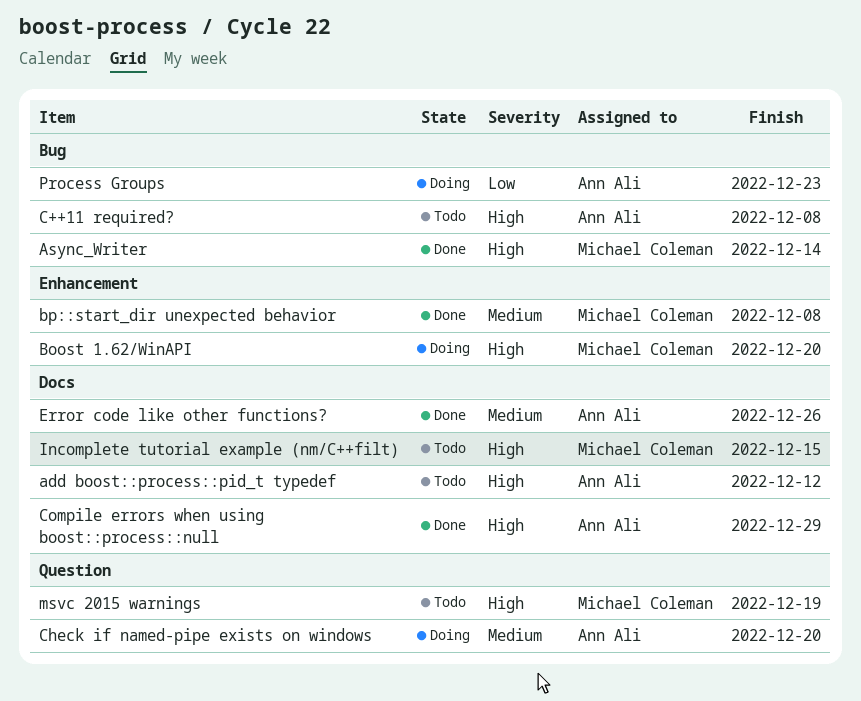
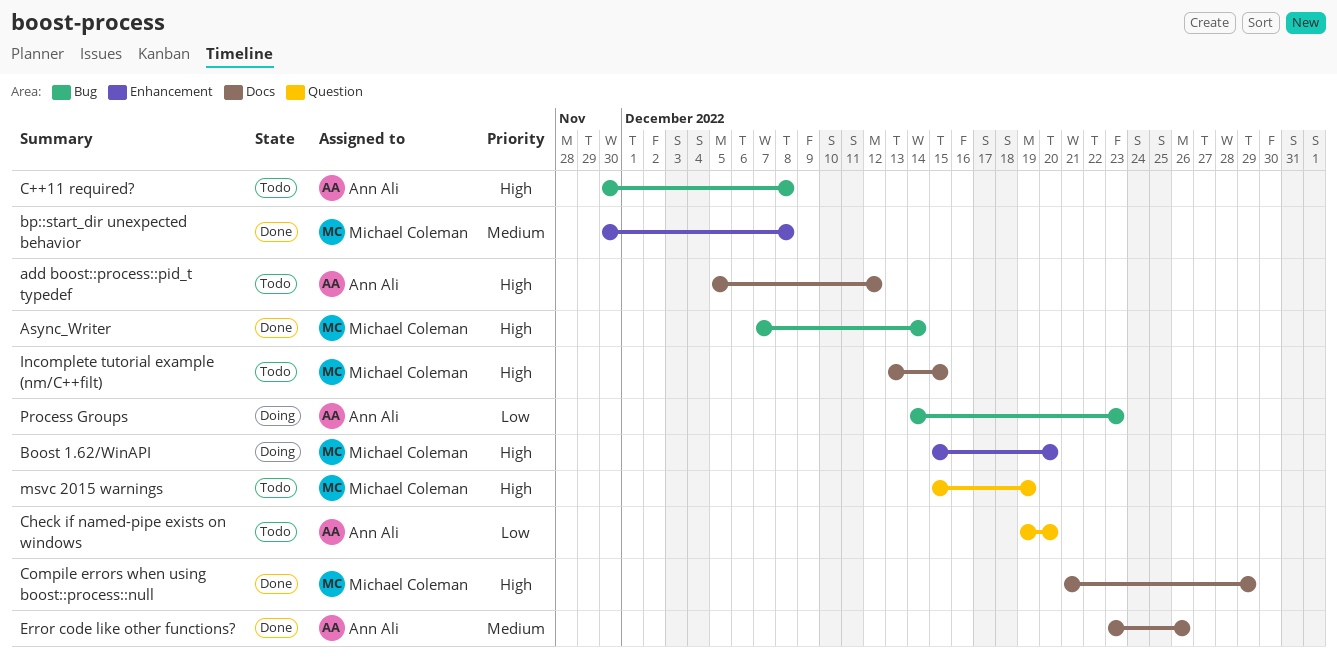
Check if named-pipe exists on windows, status: Doing -> Todo
Check if named-pipe exists on windows, priority: Medium -> Low
Compile errors when using boost::process::null, owner: Ann Ali -> Michael Coleman

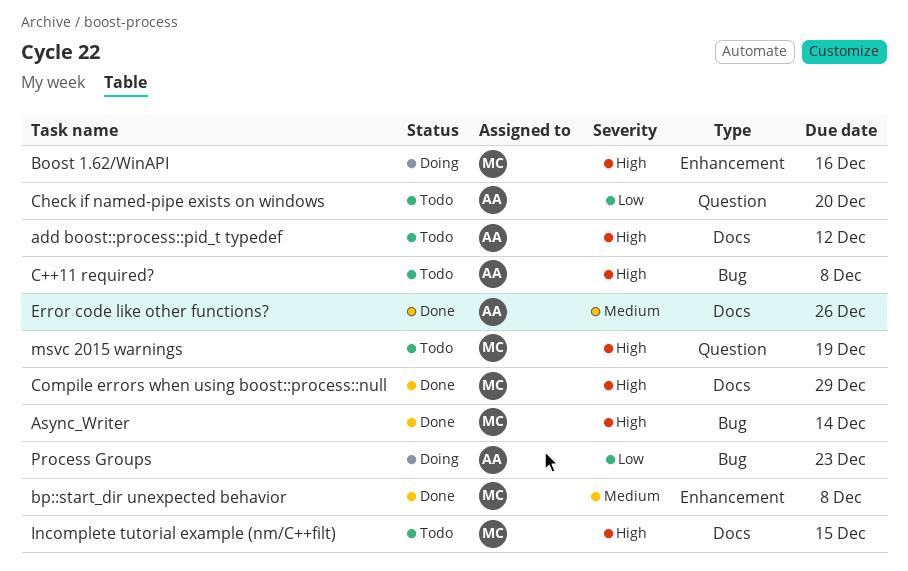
Boost 1.62/WinAPI, due: Dec 20 -> Dec 16

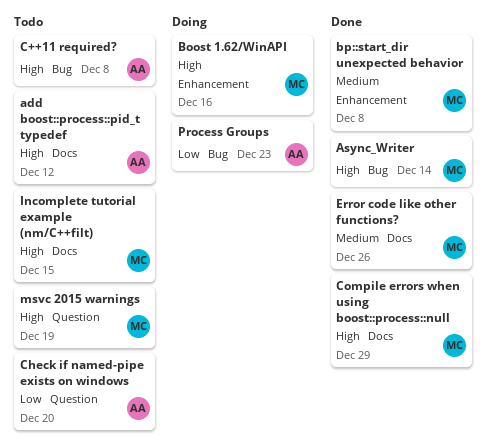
Error code like other functions?, owner: AA -> MC

